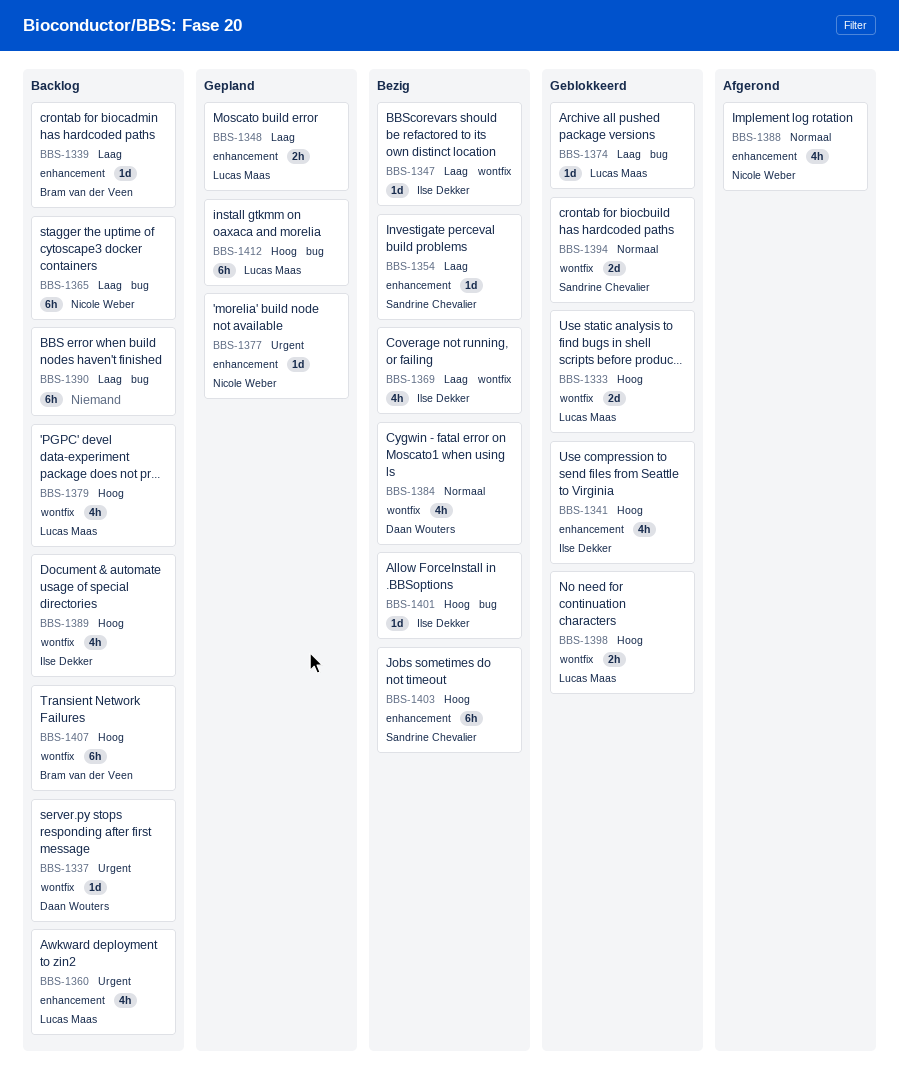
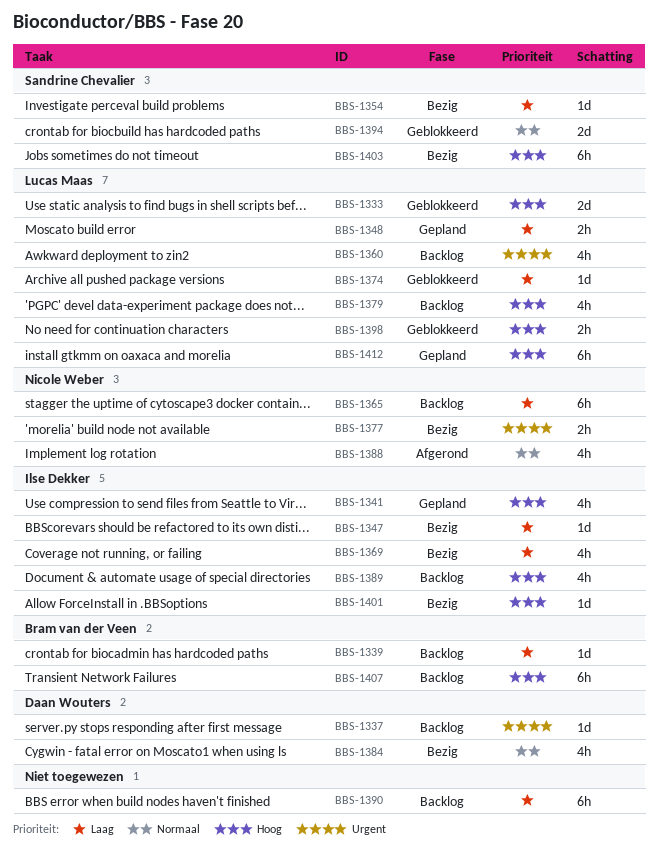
BBS-1341, status: Geblokkeerd -> Gepland
BBS-1377, status: Gepland -> Bezig
BBS-1377, estimate: 1d -> 2h

